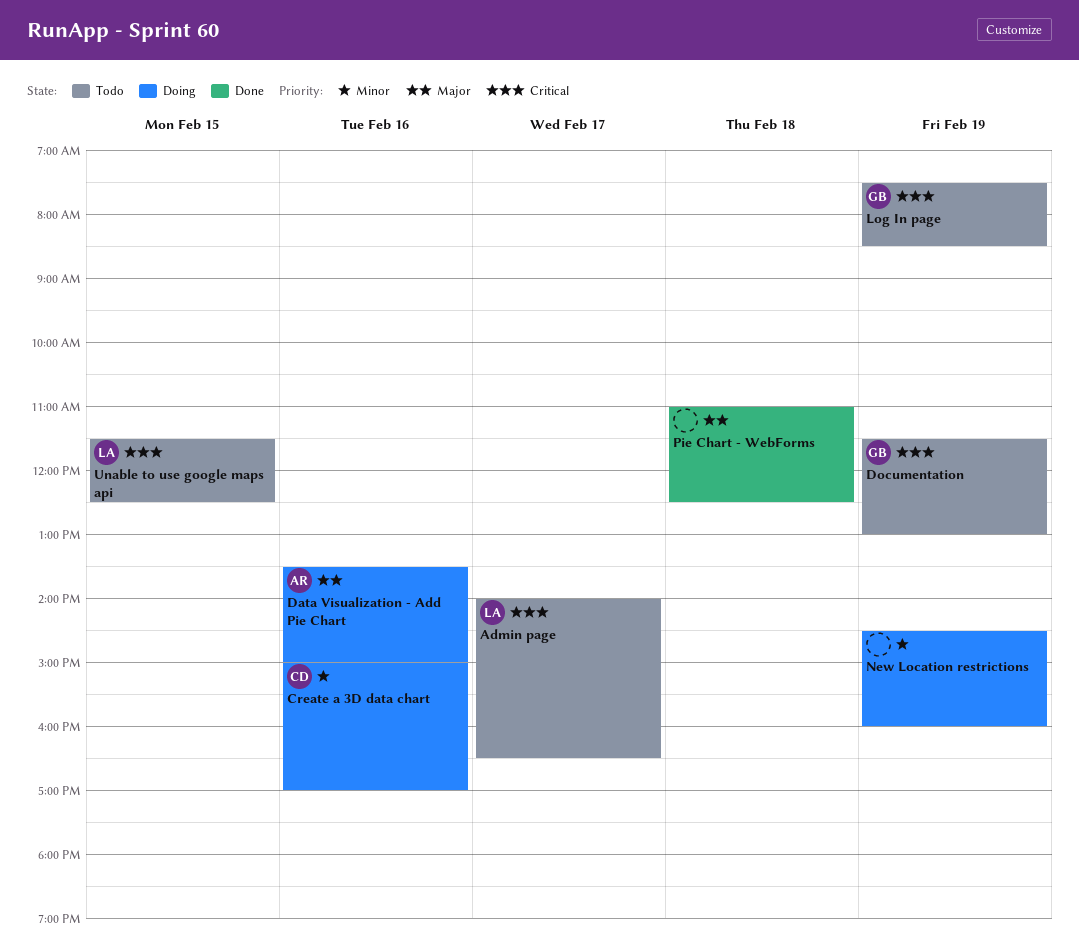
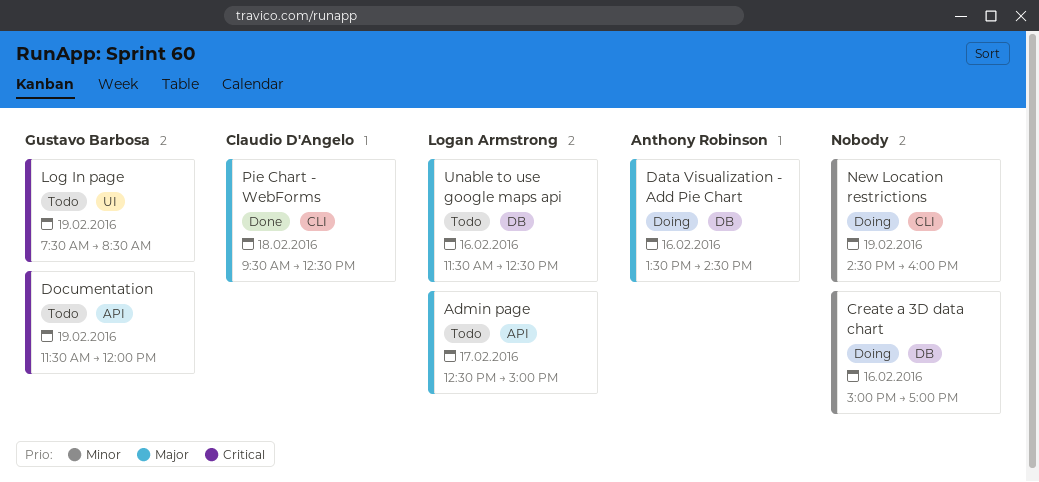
Admin page, priority: Critical -> Major
Admin page, begins: 14:00 -> 12:30
Admin page, ends: 16:30 -> 15:00
Create a 3D data chart, owner: Claudio D'Angelo -> none
Data Visualization - Add Pie Chart, ends: 15:00 -> 14:30
Documentation, ends: 13:00 -> 12:00
Pie Chart - WebForms, owner: none -> Claudio D'Angelo
Pie Chart - WebForms, begins: 11:00 -> 09:30
Unable to use google maps api, priority: Critical -> Major
Unable to use google maps api, day: Feb 15 -> Feb 16

